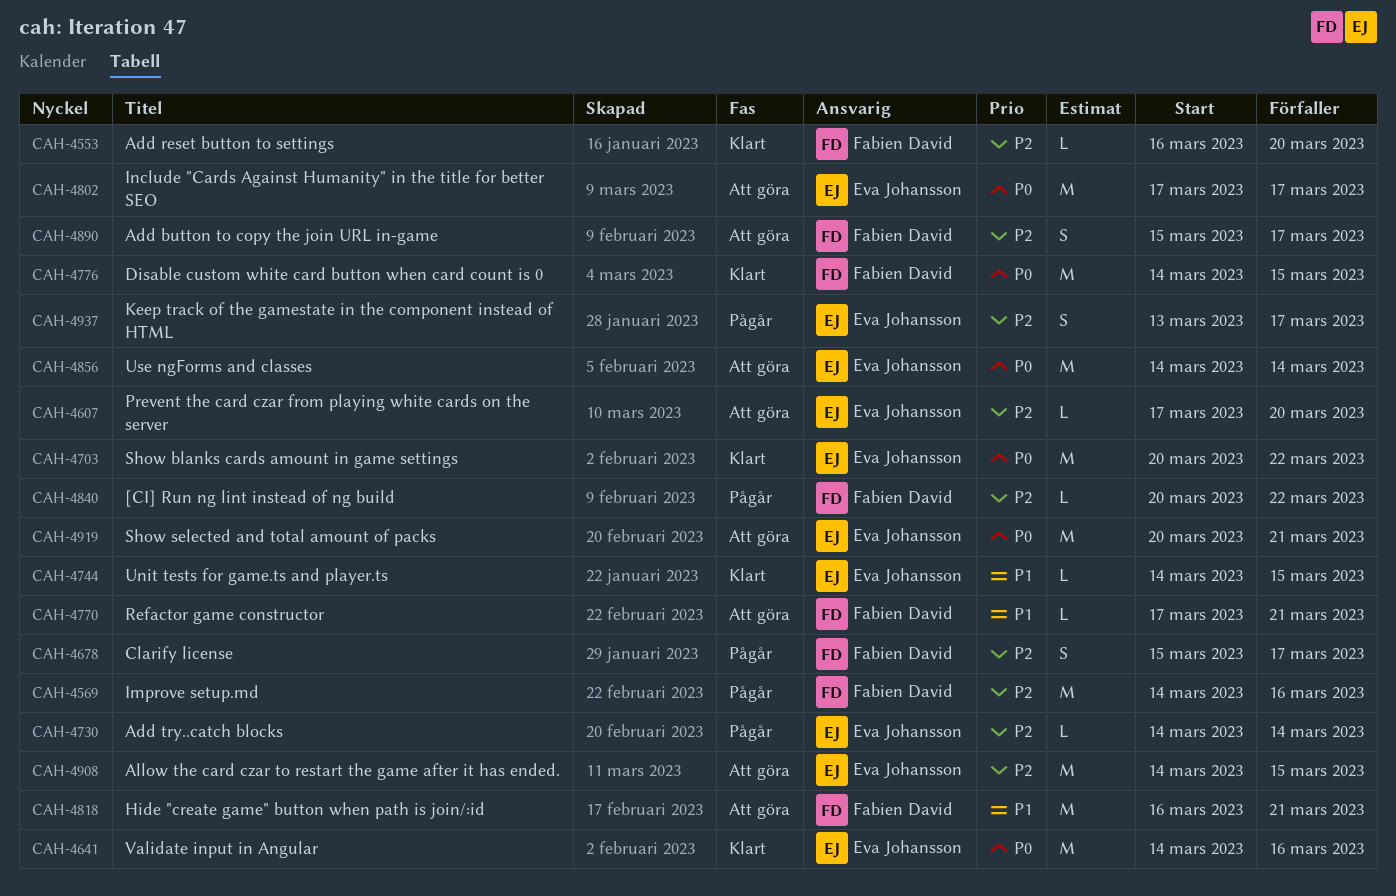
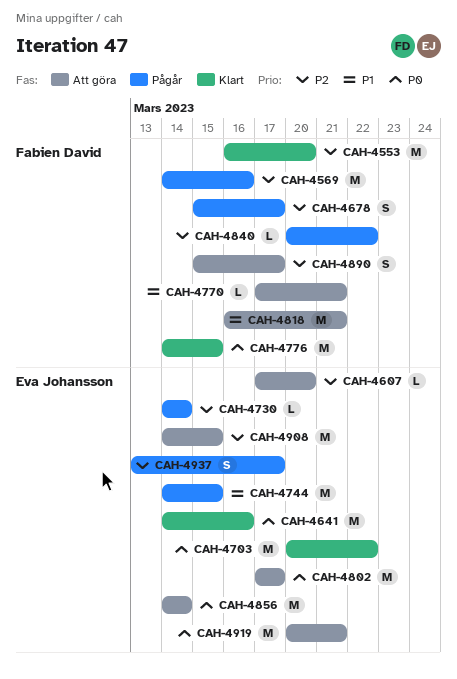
CAH-4553, estimate: L -> M
CAH-4744, status: Klart -> Pågår
CAH-4744, estimate: L -> M

